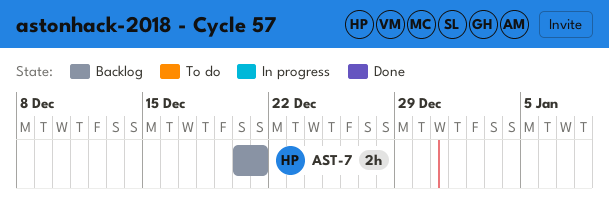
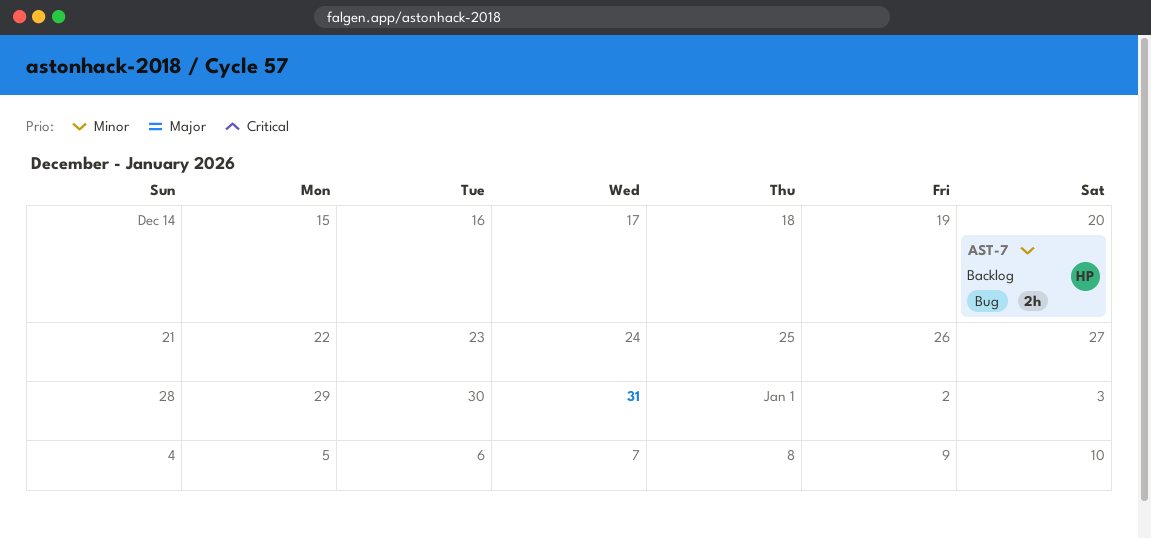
AST-7, due: Dec 21 -> Dec 20

